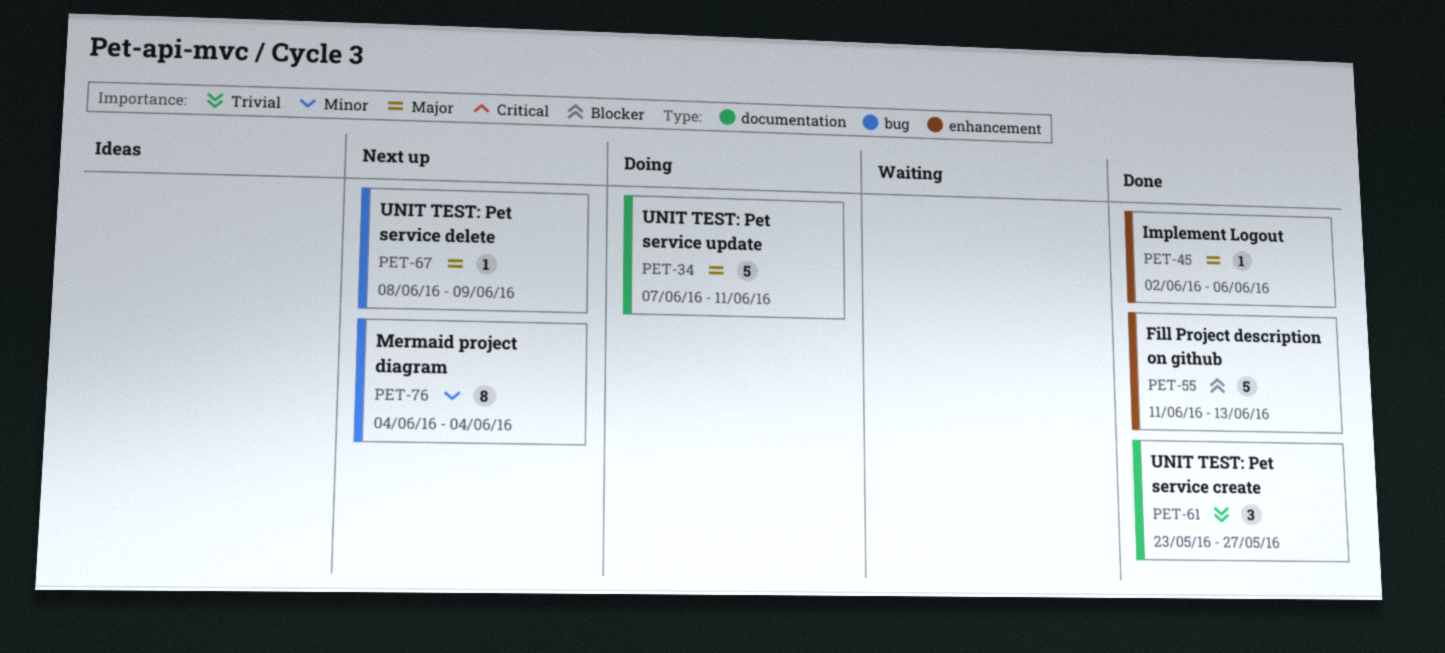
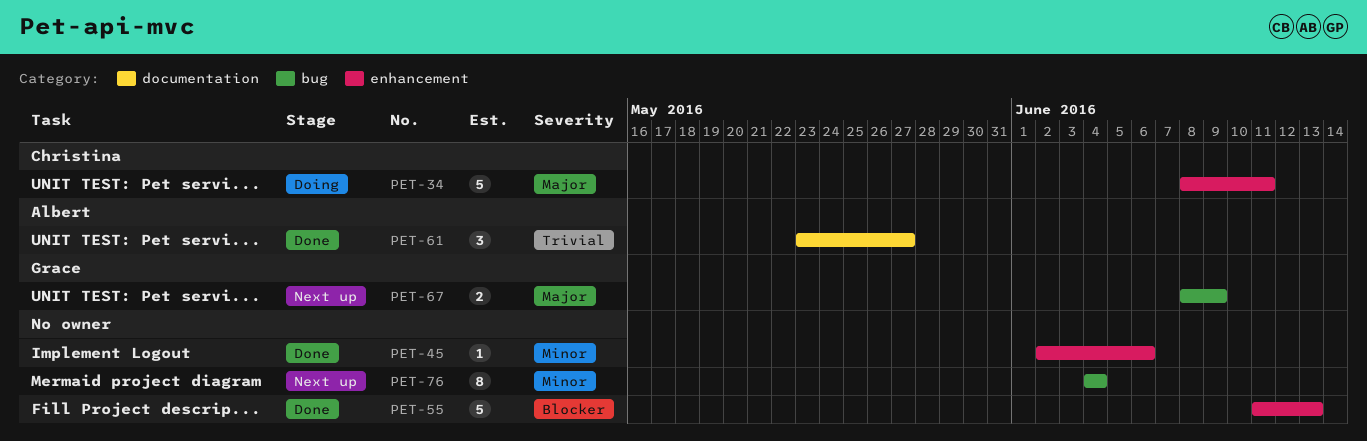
PET-34, label: documentation -> enhancement
PET-34, start: Jun 7 -> Jun 8
PET-45, priority: Major -> Minor
PET-67, estimate: 1 -> 2

